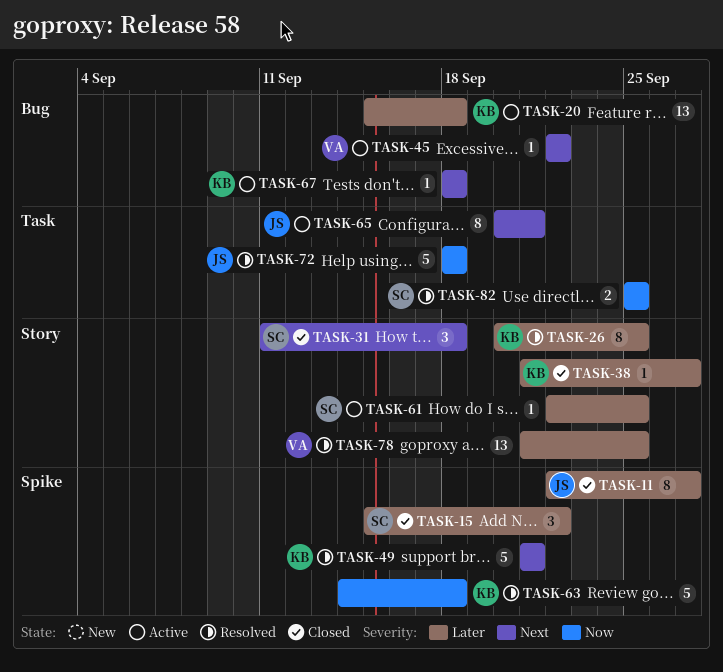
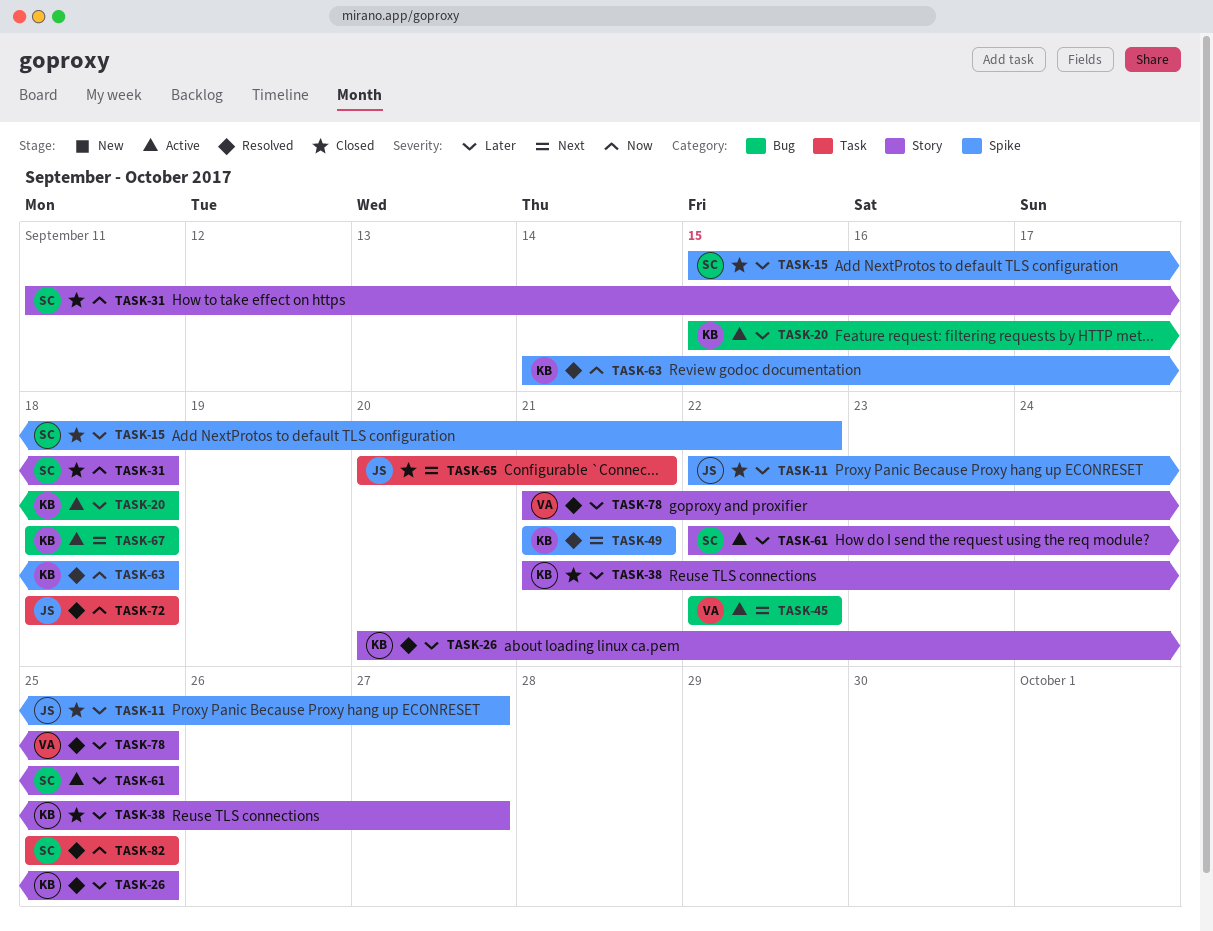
TASK-31, priority: Next -> Now
TASK-65, status: Active -> Closed

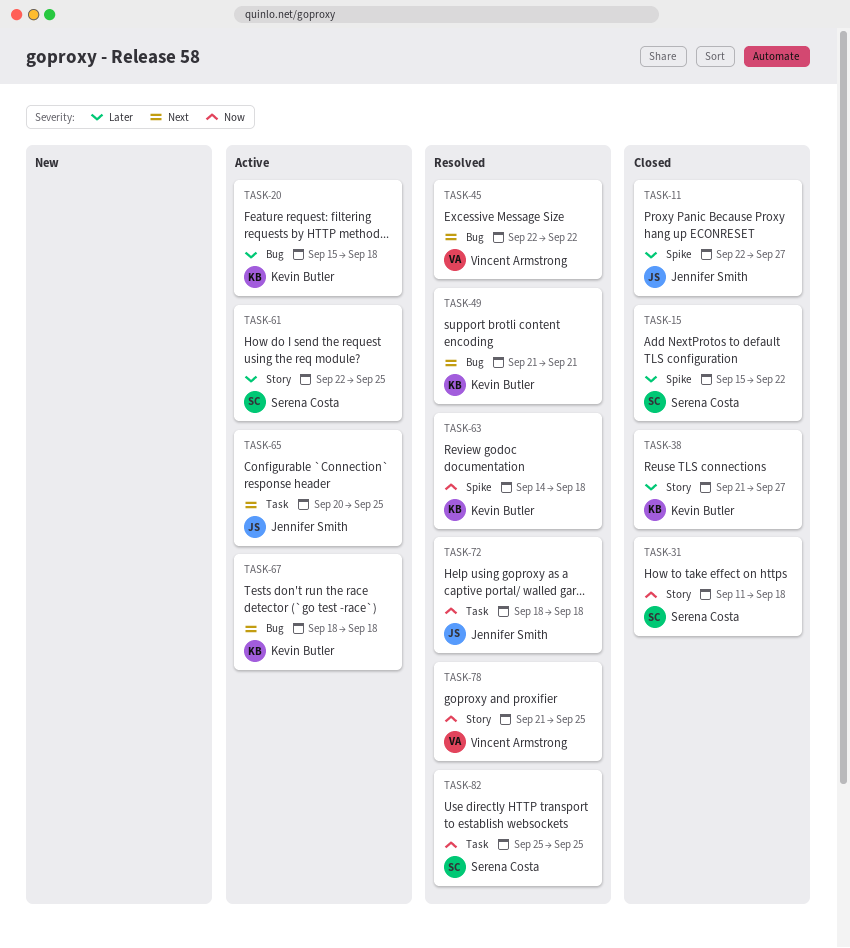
TASK-26: present -> none
TASK-45, status: Active -> Resolved
TASK-49, label: Spike -> Bug
TASK-65, status: Closed -> Active
TASK-65, due: Sep 21 -> Sep 25
TASK-78, priority: Later -> Now

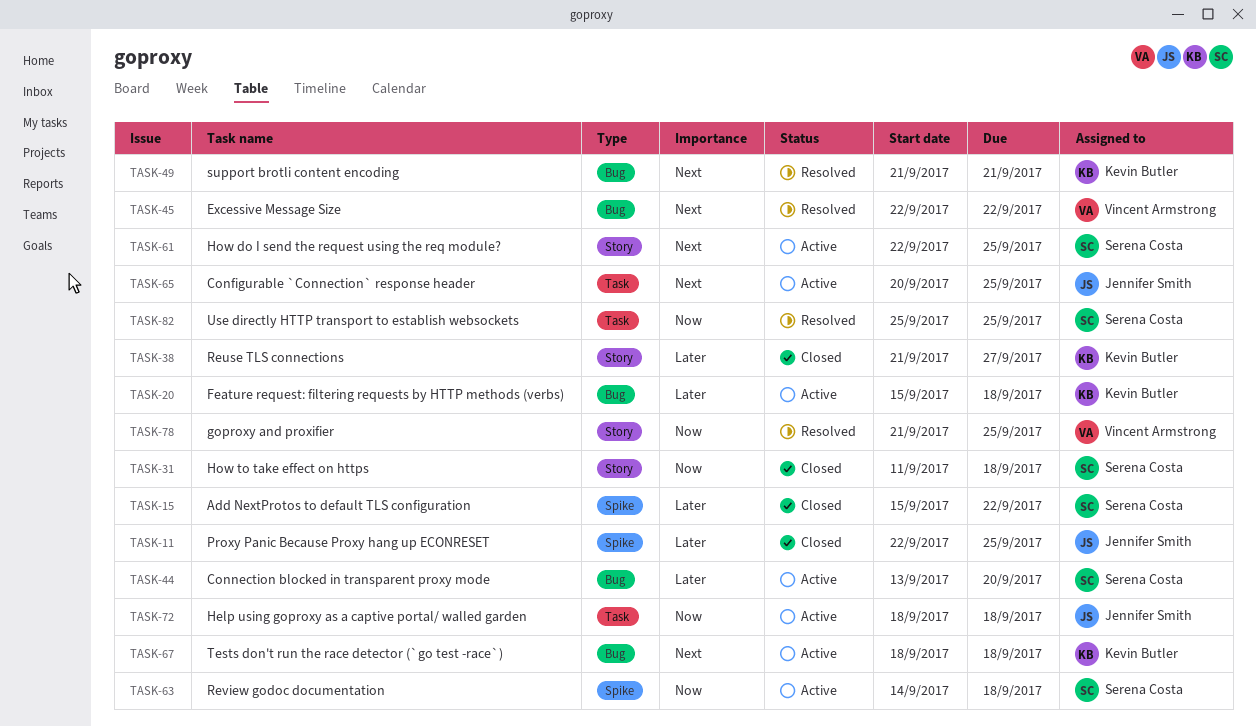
TASK-11, due: Sep 27 -> Sep 25
TASK-44: none -> present
TASK-61, priority: Later -> Next
TASK-63, status: Resolved -> Active
TASK-63, owner: Kevin Butler -> Serena Costa
TASK-72, status: Resolved -> Active

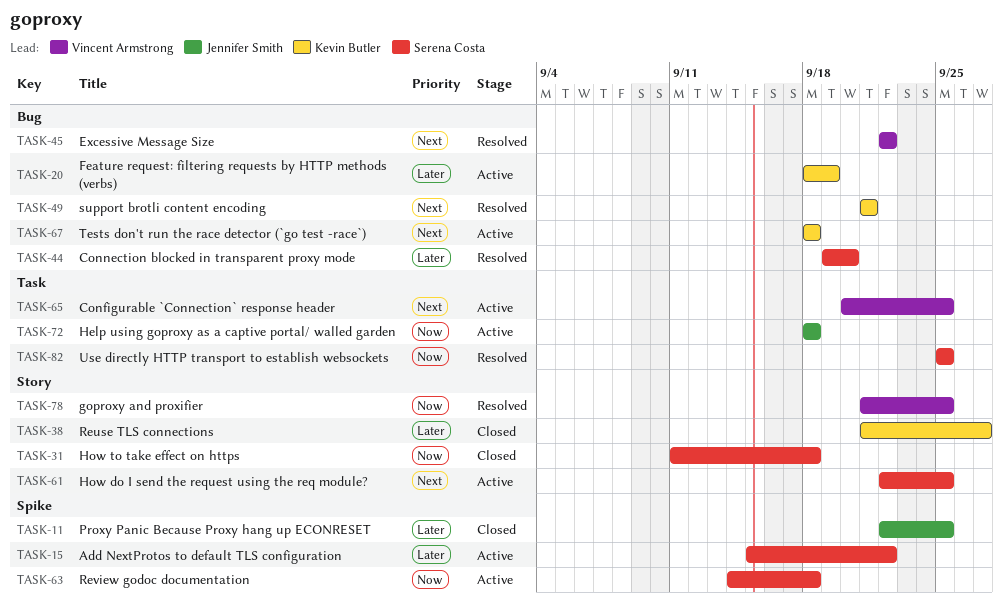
TASK-15, status: Closed -> Active
TASK-20, start: Sep 15 -> Sep 18
TASK-20, due: Sep 18 -> Sep 19
TASK-44, status: Active -> Resolved
TASK-44, start: Sep 13 -> Sep 19
TASK-65, owner: Jennifer Smith -> Vincent Armstrong

